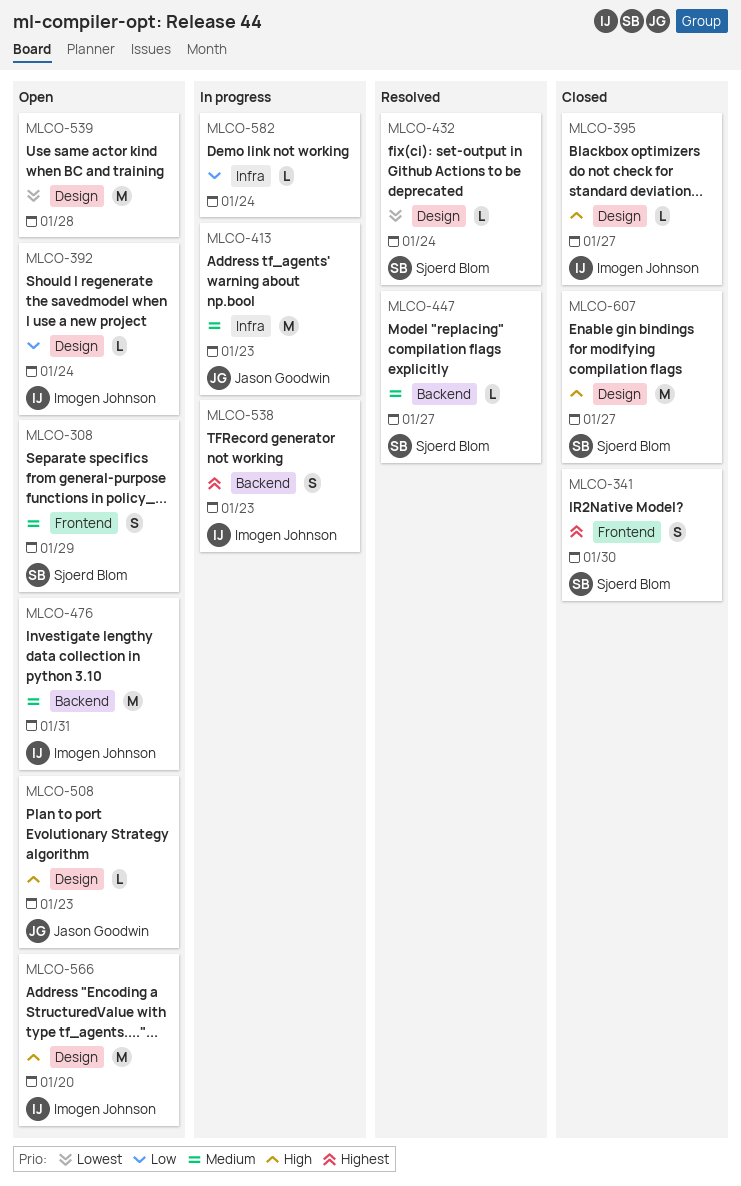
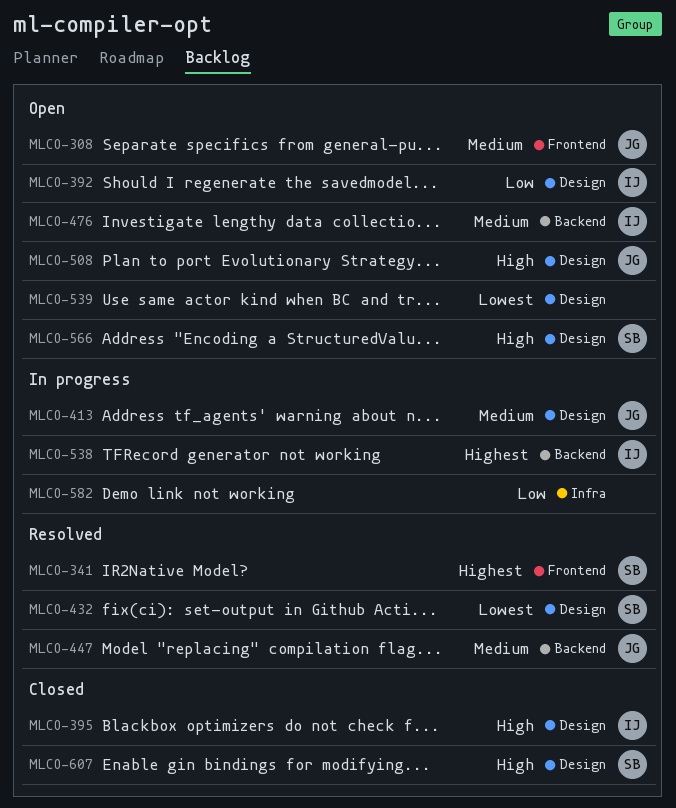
MLCO-308, owner: Sjoerd Blom -> Jason Goodwin
MLCO-341, status: Closed -> Resolved
MLCO-413, label: Infra -> Design
MLCO-447, owner: Sjoerd Blom -> Jason Goodwin
MLCO-566, owner: Imogen Johnson -> Sjoerd Blom

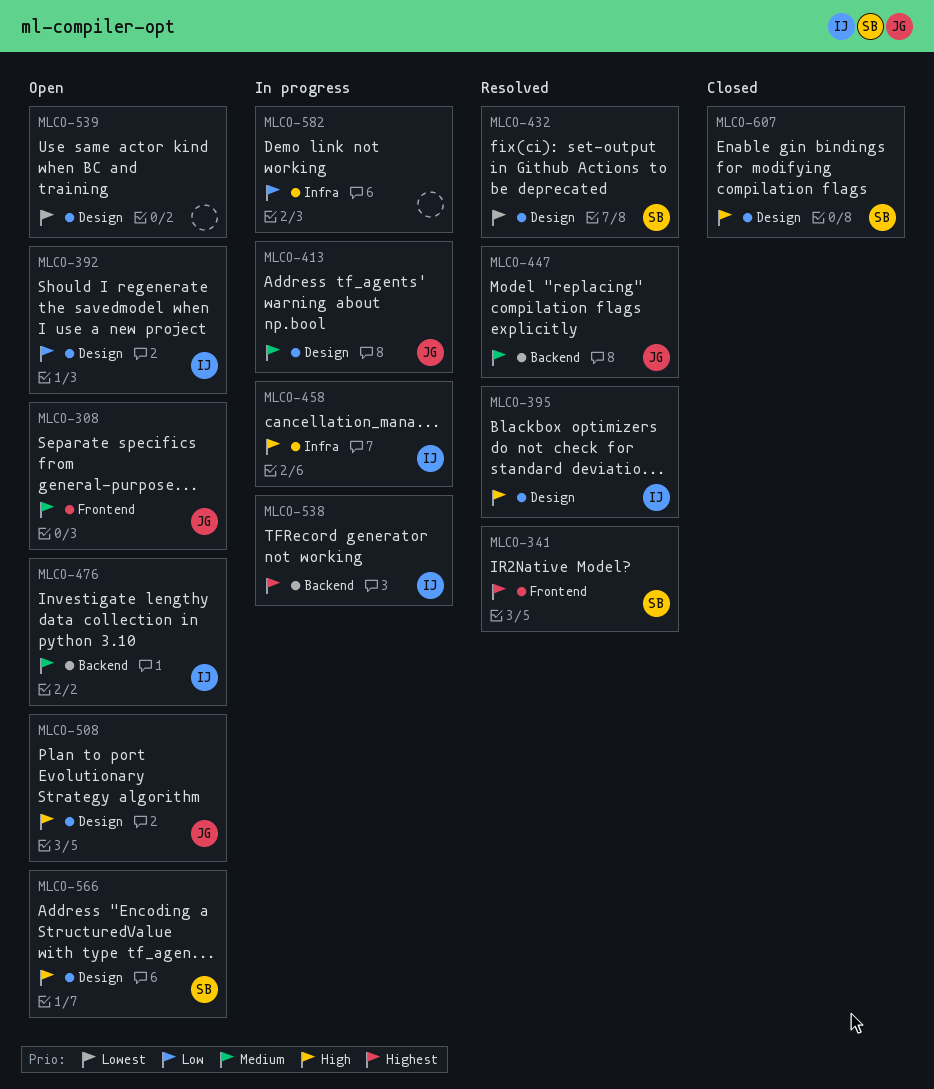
MLCO-395, status: Closed -> Resolved
MLCO-458: none -> present

